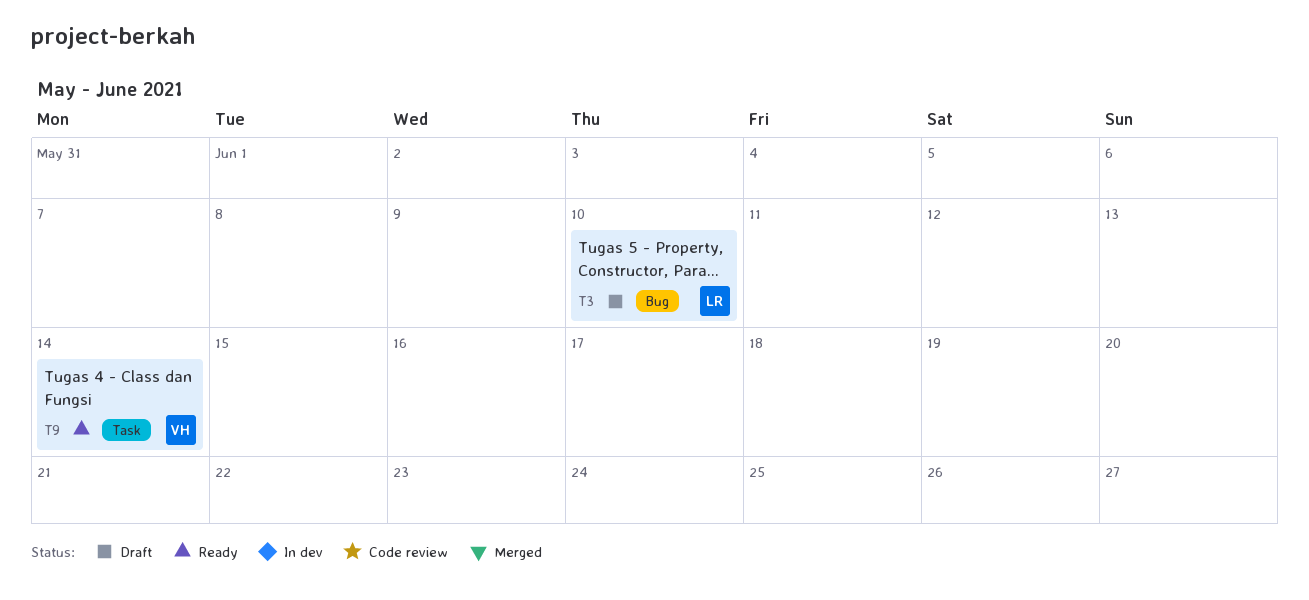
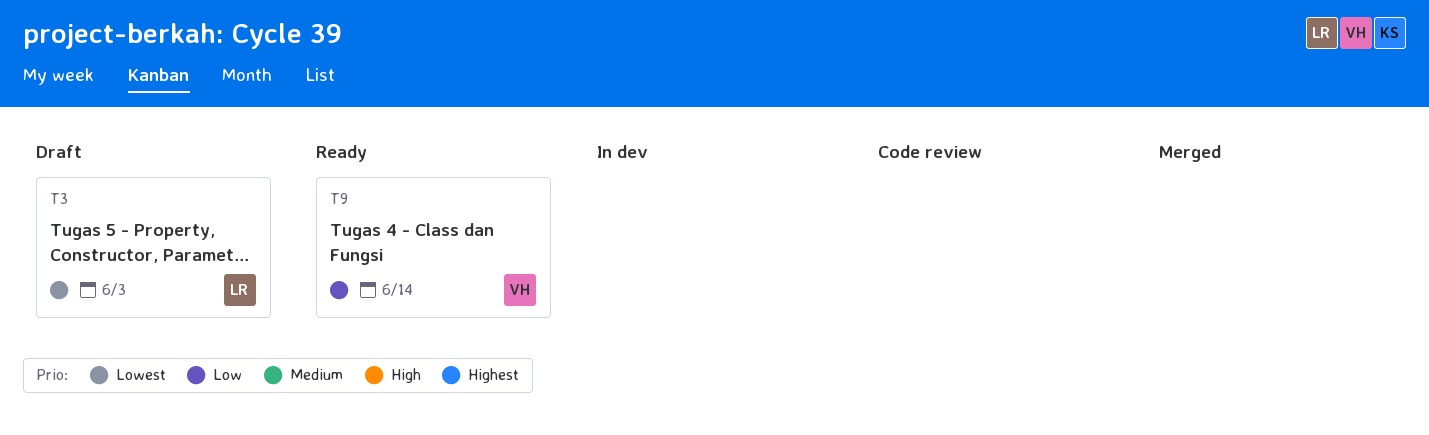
T3, due: Jun 10 -> Jun 3

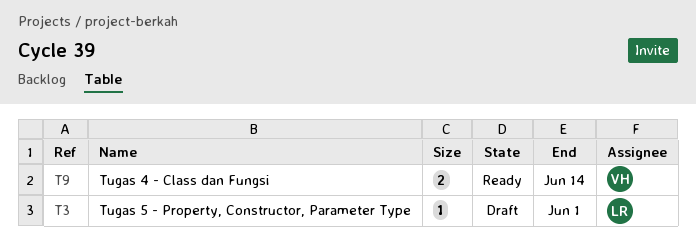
T3, due: Jun 3 -> Jun 1

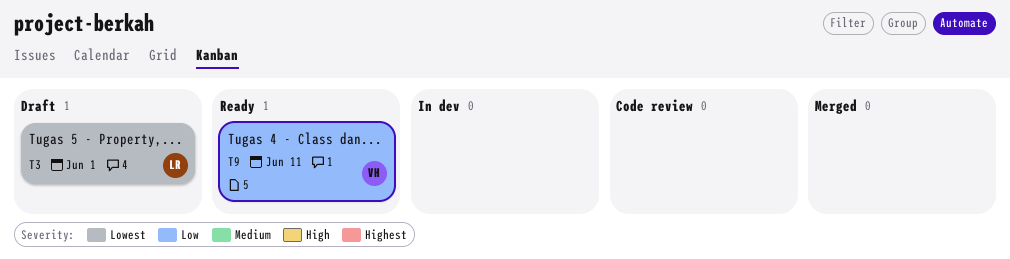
T9, due: Jun 14 -> Jun 11

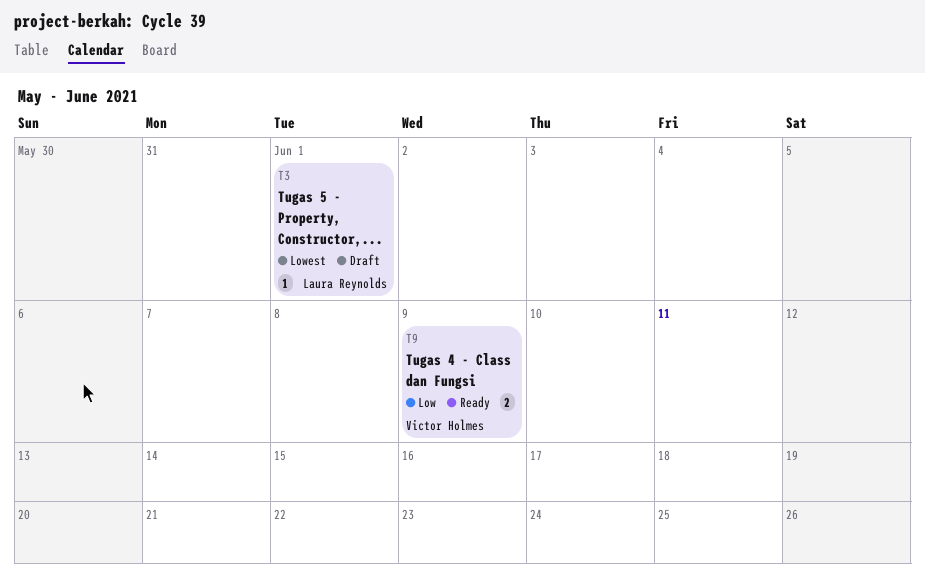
T9, due: Jun 11 -> Jun 9

